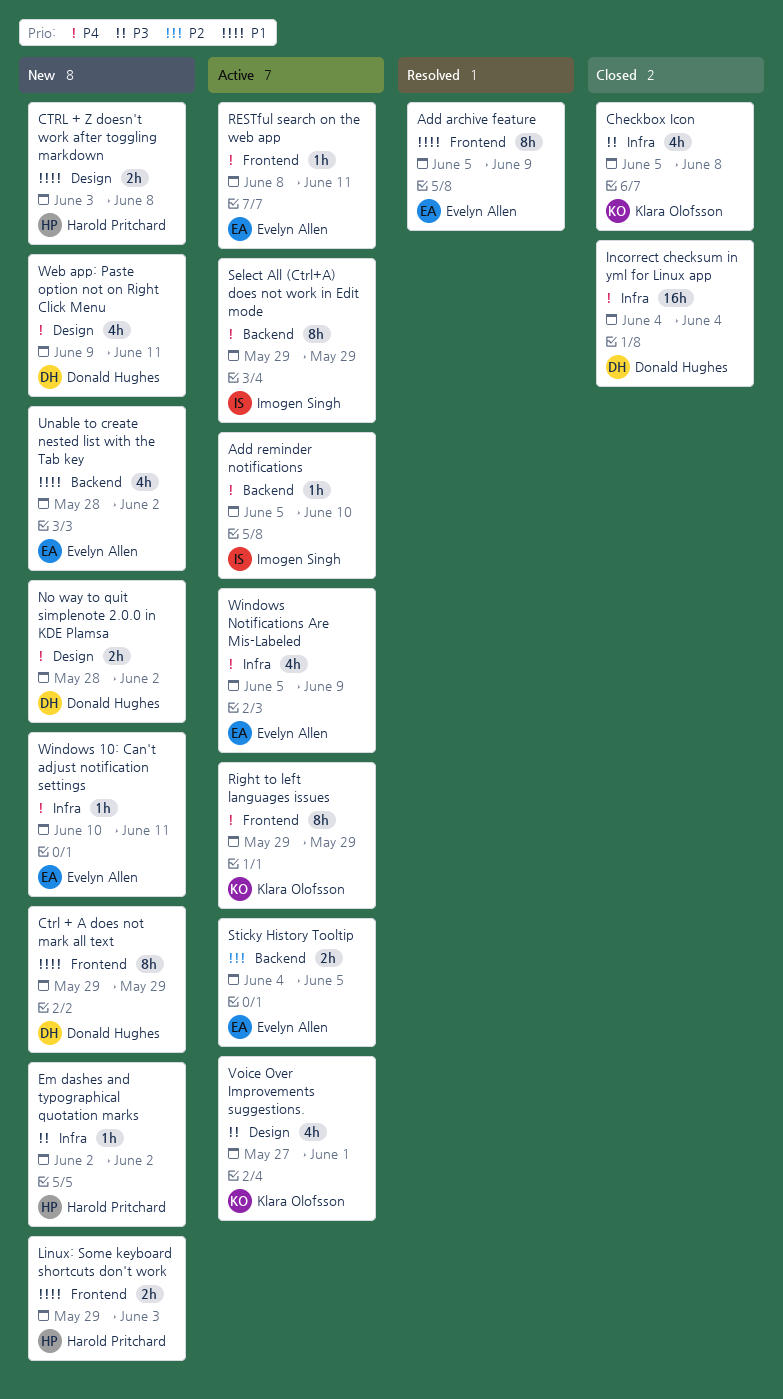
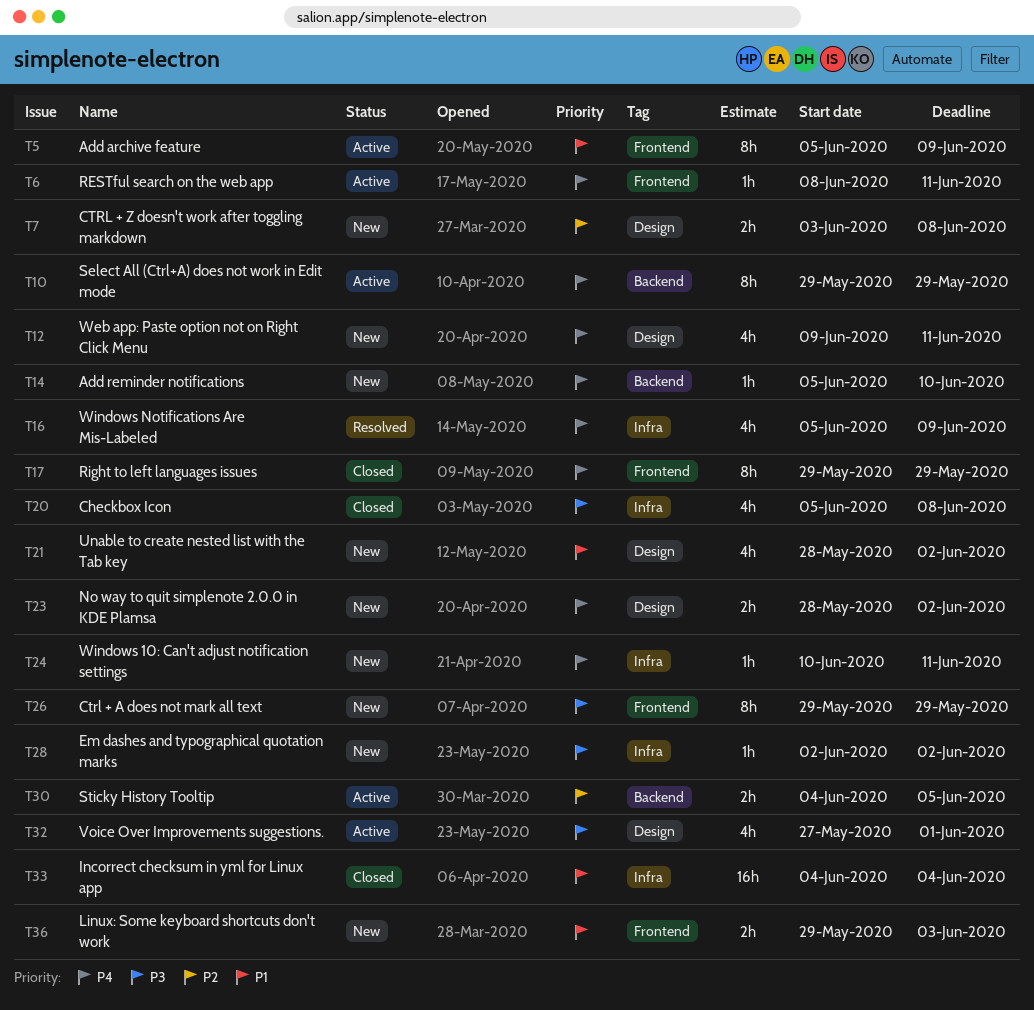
Add archive feature, status: Resolved -> Active
Add reminder notifications, status: Active -> New
Ctrl + A does not mark all text, priority: P1 -> P3
CTRL + Z doesn't work after toggling markdown, priority: P1 -> P2
Incorrect checksum in yml for Linux app, priority: P4 -> P1
Right to left languages issues, status: Active -> Closed
Unable to create nested list with the Tab key, label: Backend -> Design
Windows Notifications Are Mis-Labeled, status: Active -> Resolved

